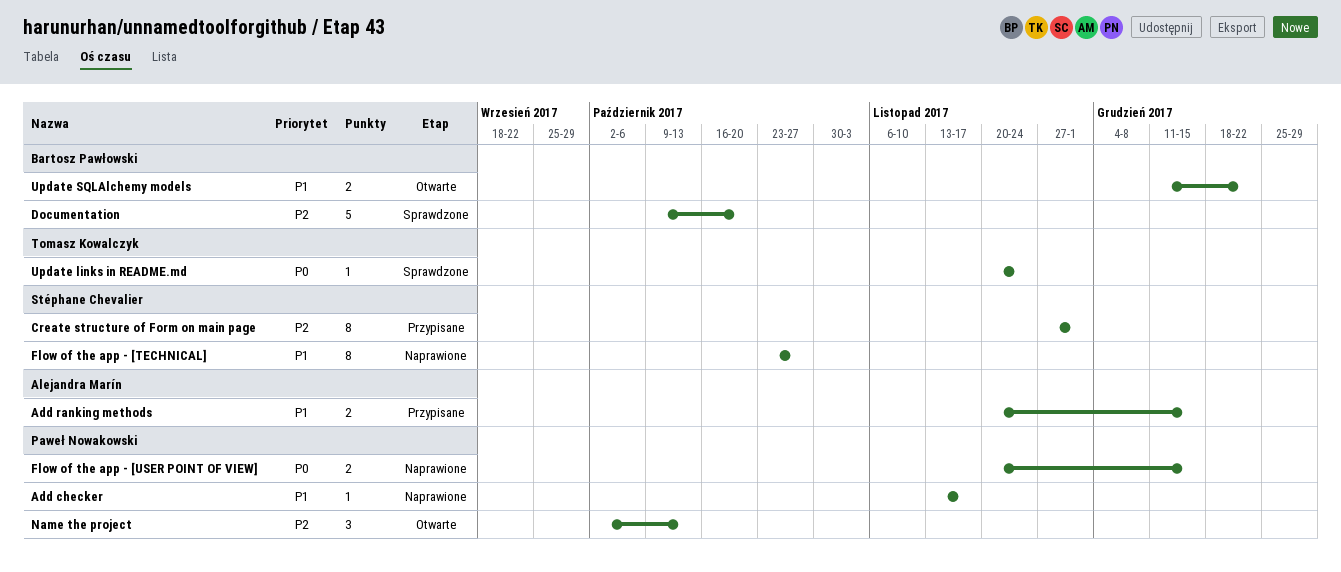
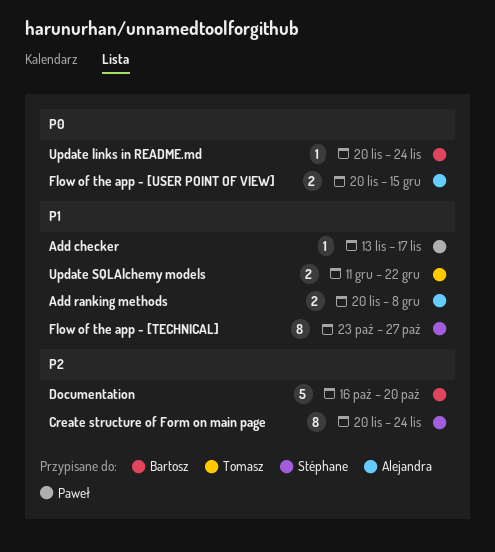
Add ranking methods, due: Dec 15 -> Dec 8
Create structure of Form on main page, start: Nov 27 -> Nov 20
Create structure of Form on main page, due: Dec 1 -> Nov 24
Documentation, start: Oct 9 -> Oct 16
Flow of the app - [USER POINT OF VIEW], owner: Paweł Nowakowski -> Alejandra Marín
Name the project: present -> none
Update links in README.md, owner: Tomasz Kowalczyk -> Bartosz Pawłowski
Update SQLAlchemy models, owner: Bartosz Pawłowski -> Tomasz Kowalczyk

